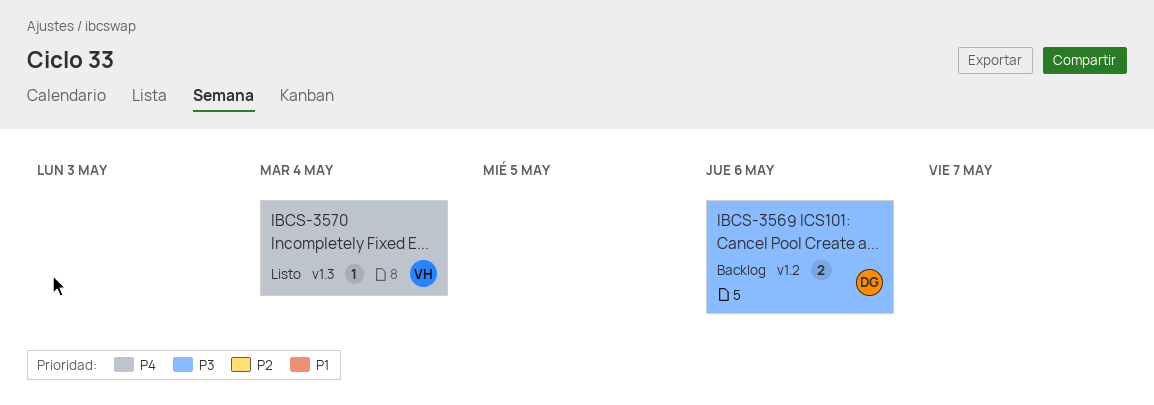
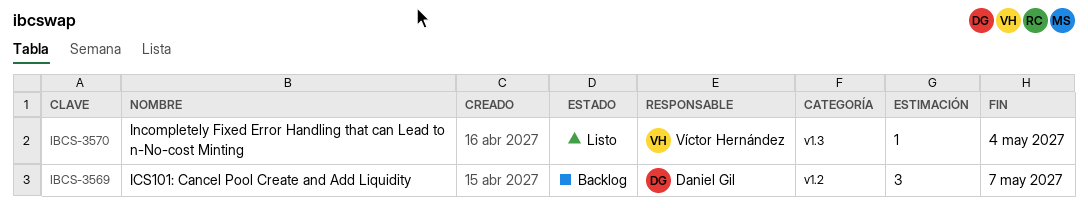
IBCS-3569, estimate: 2 -> 3
IBCS-3569, due: May 6 -> May 7

